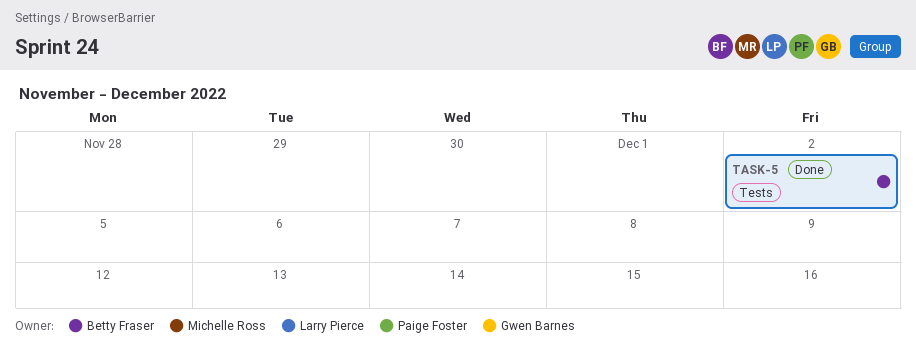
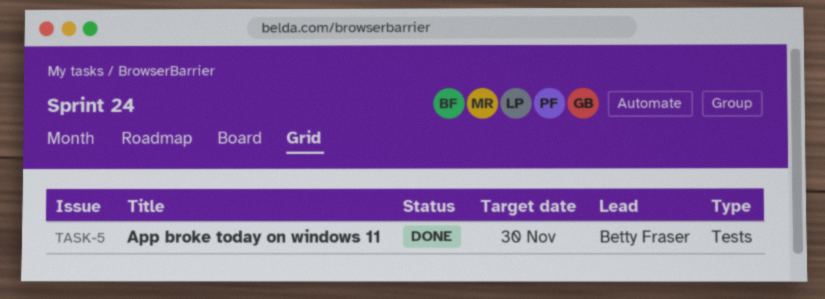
TASK-5, due: Dec 2 -> Nov 30

